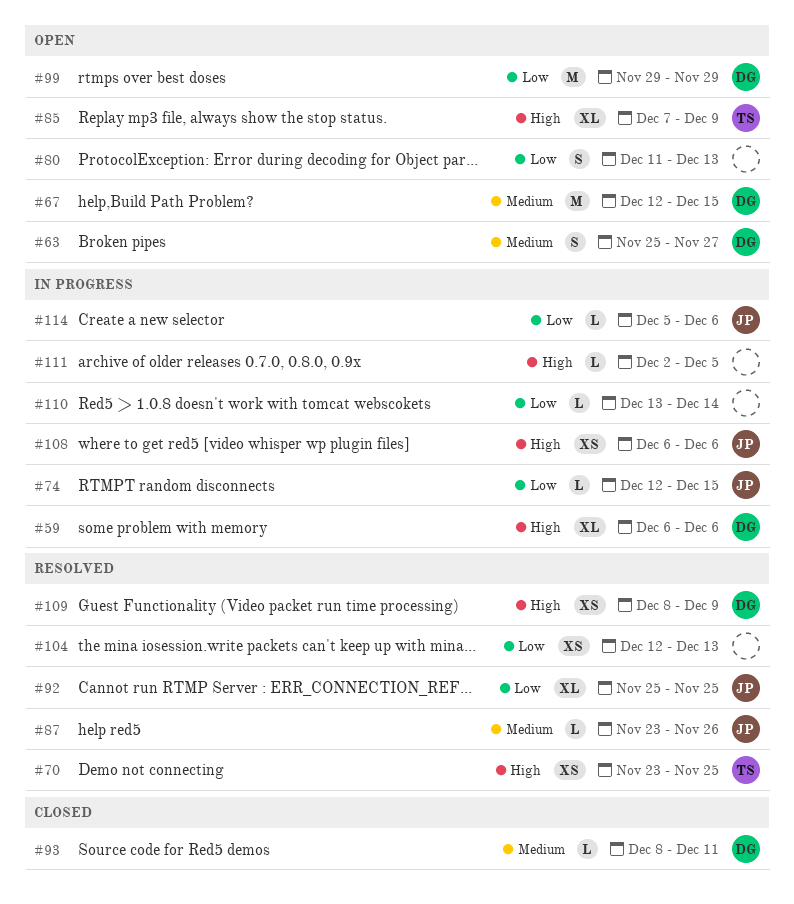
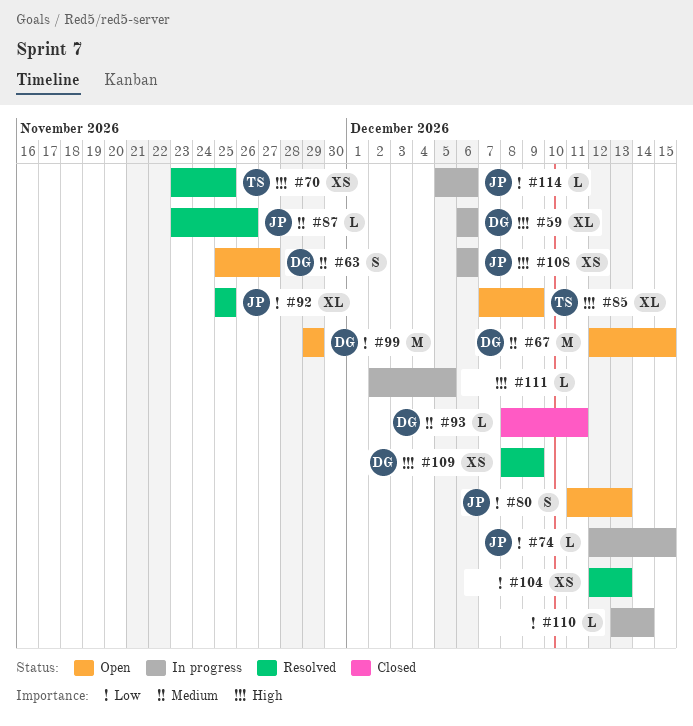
#80, owner: none -> JP

